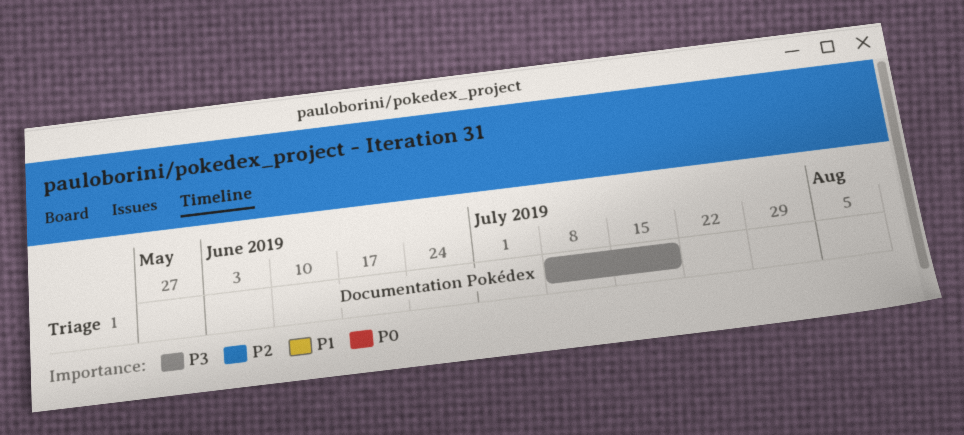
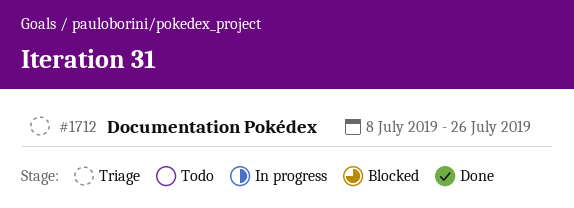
Documentation Pokédex, due: Jul 19 -> Jul 26

